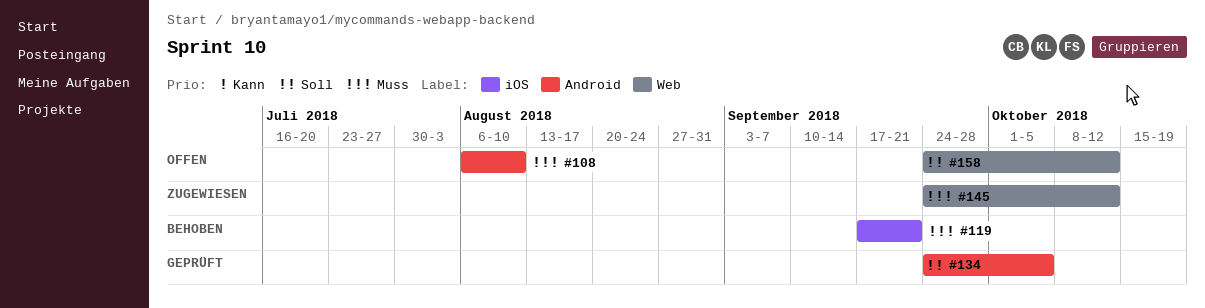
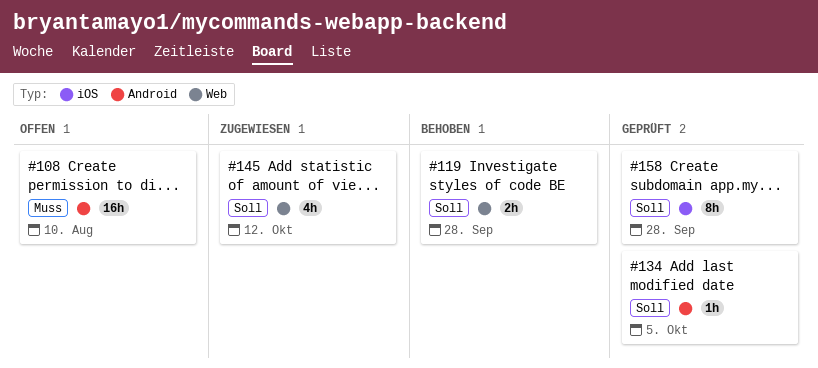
#119, priority: Muss -> Soll
#119, label: iOS -> Web
#119, due: Sep 21 -> Sep 28
#145, priority: Muss -> Soll
#158, status: Offen -> Geprüft
#158, label: Web -> iOS
#158, due: Oct 12 -> Sep 28

